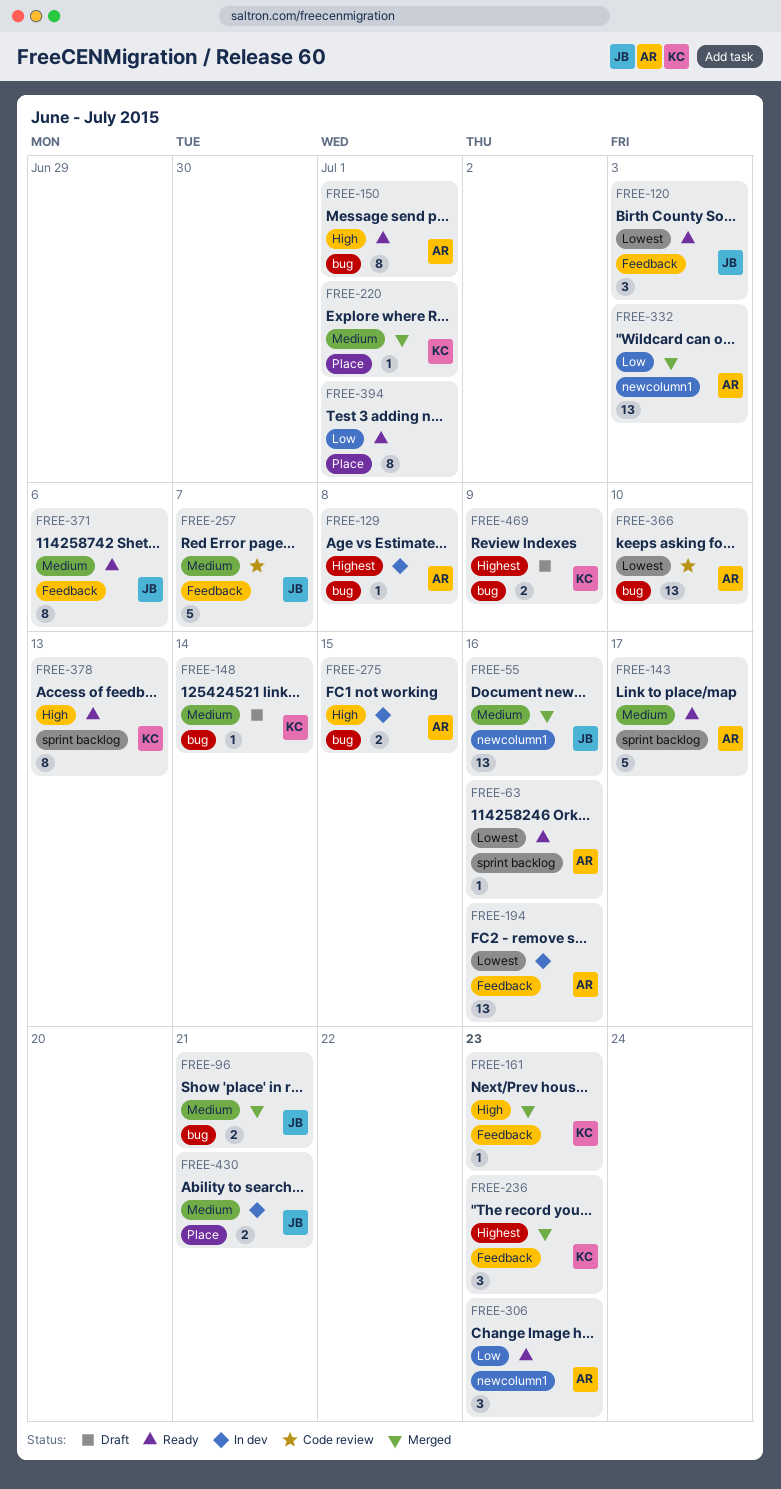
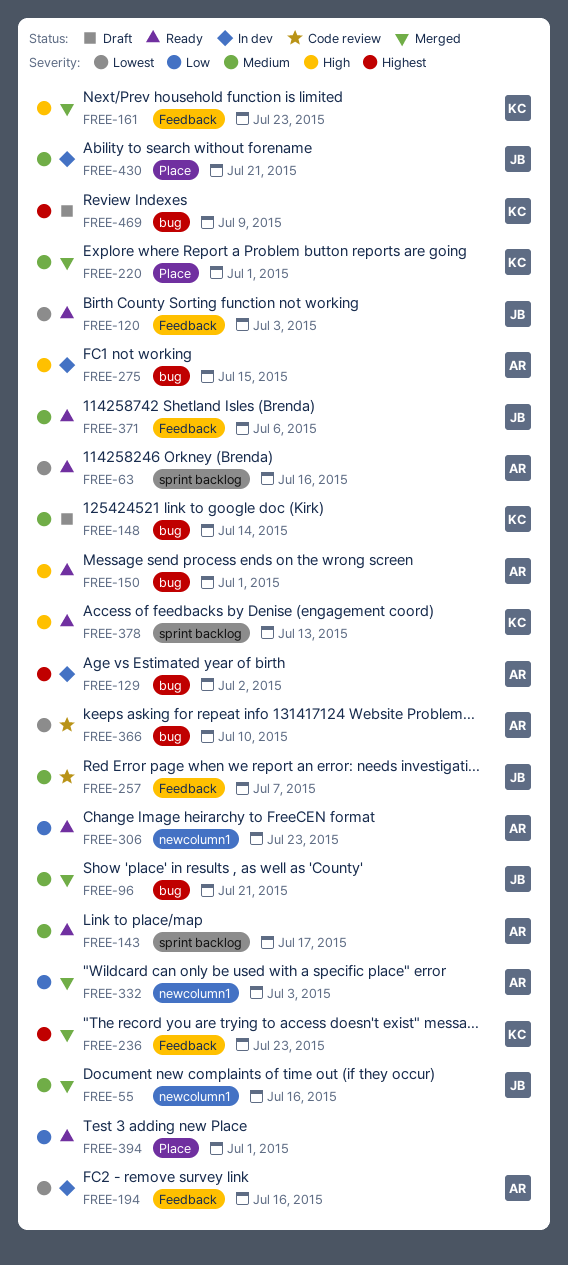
FREE-129, due: Jul 8 -> Jul 2

